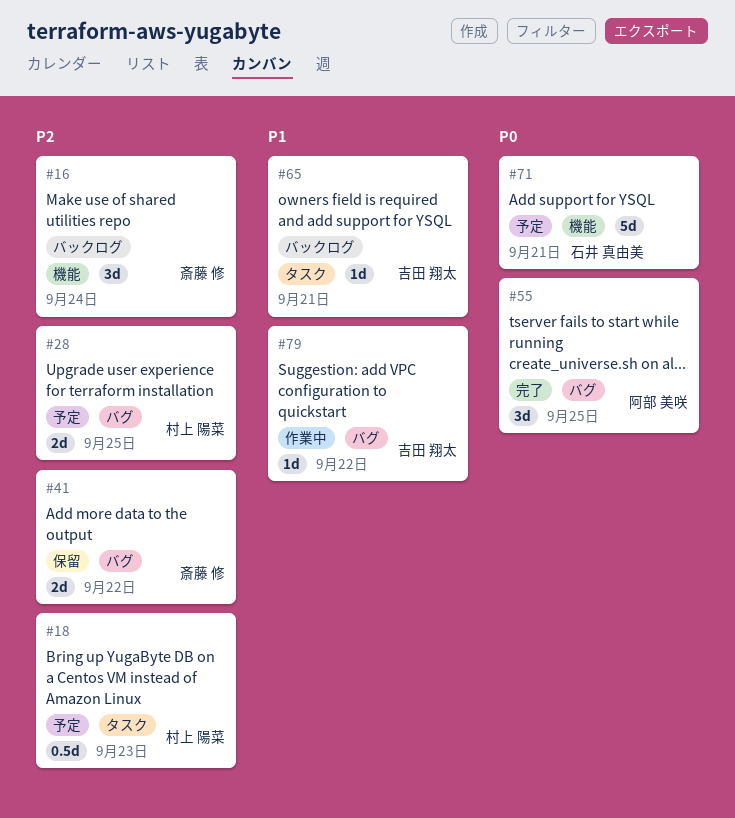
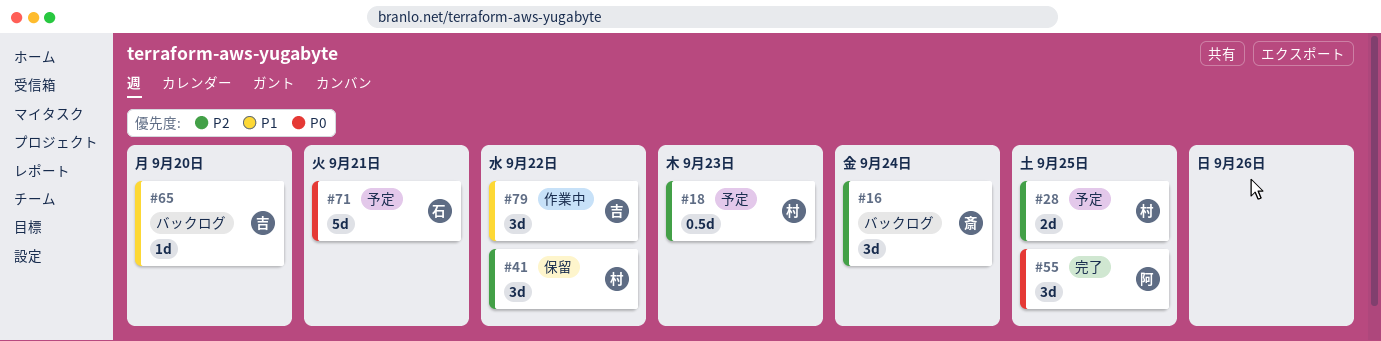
#41, owner: 斎藤 修 -> 村上 陽菜
#41, estimate: 2d -> 3d
#65, due: Sep 21 -> Sep 20
#79, estimate: 1d -> 3d

